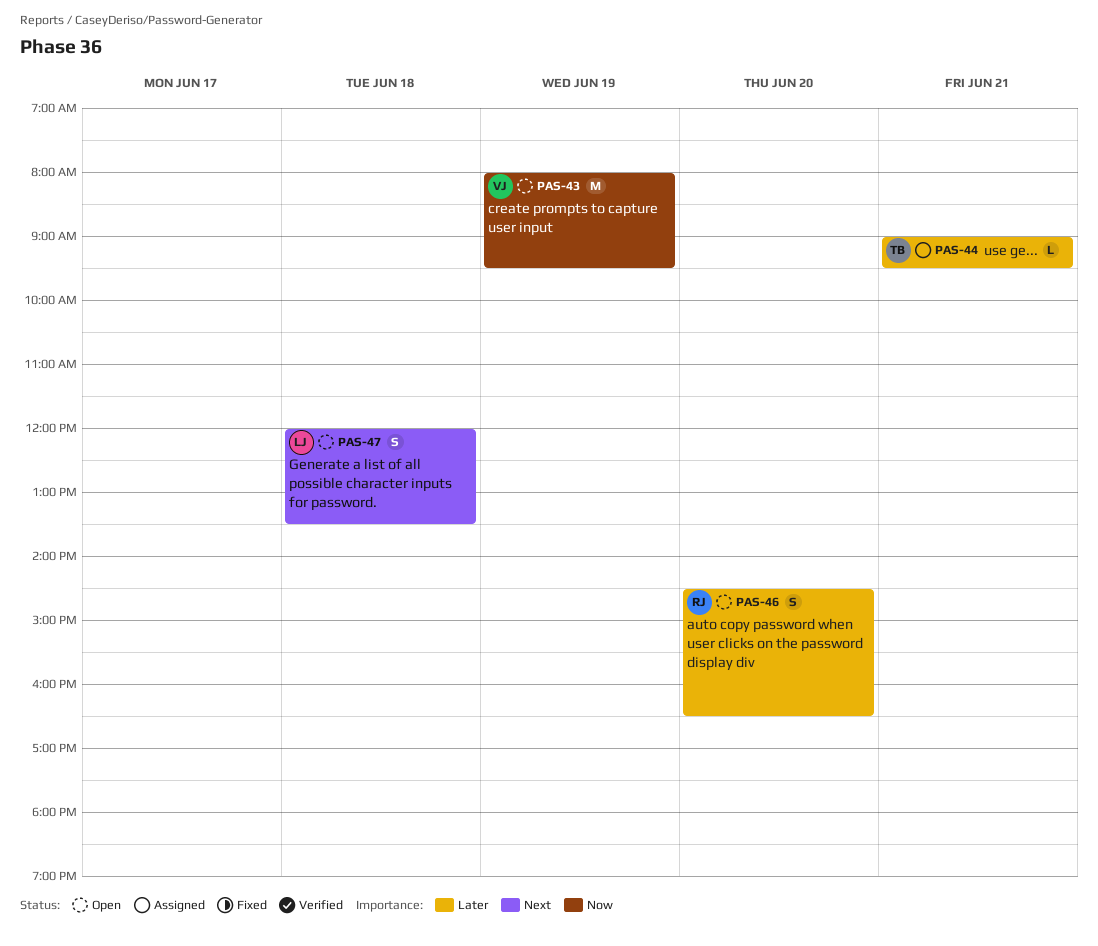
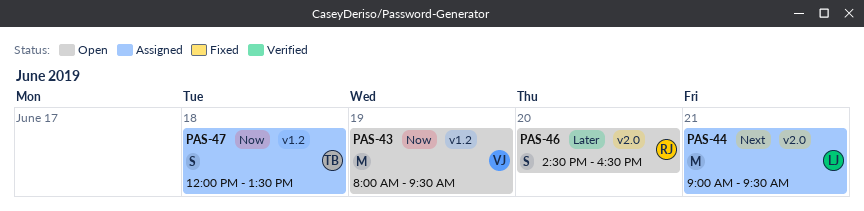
PAS-44, owner: TB -> LJ
PAS-44, priority: Later -> Next
PAS-44, estimate: L -> M
PAS-47, status: Open -> Assigned
PAS-47, owner: LJ -> TB
PAS-47, priority: Next -> Now

